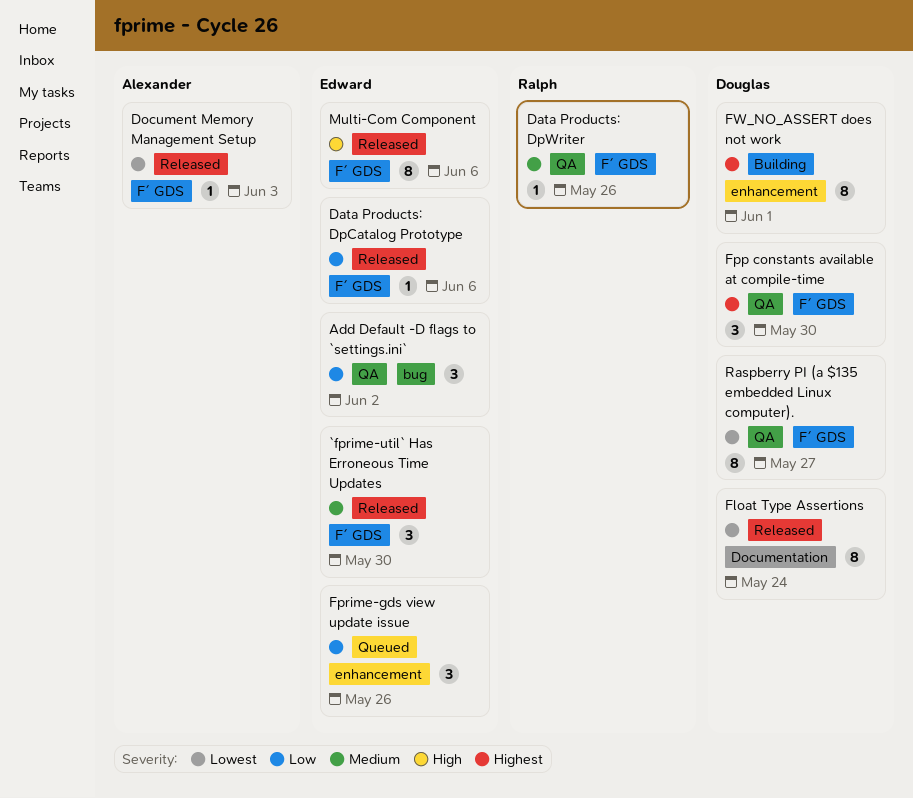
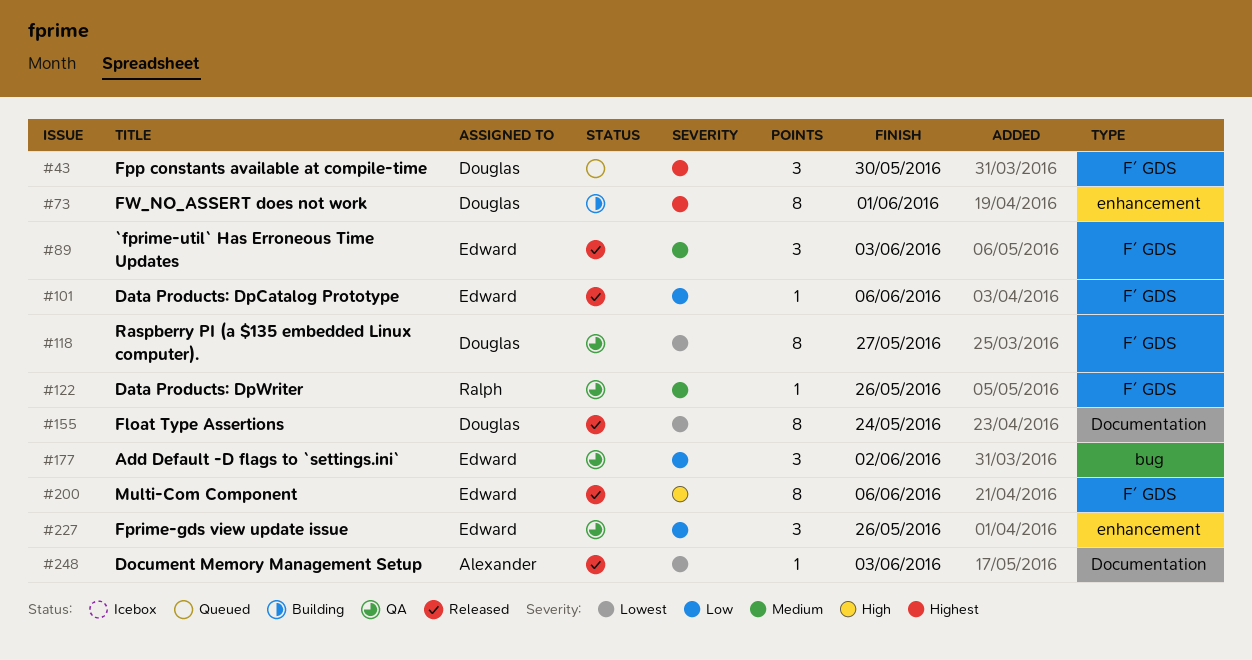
`fprime-util` Has Erroneous Time Updates, due: May 30 -> Jun 3
Document Memory Management Setup, label: F´ GDS -> Documentation
Fpp constants available at compile-time, status: QA -> Queued
Fprime-gds view update issue, status: Queued -> QA

